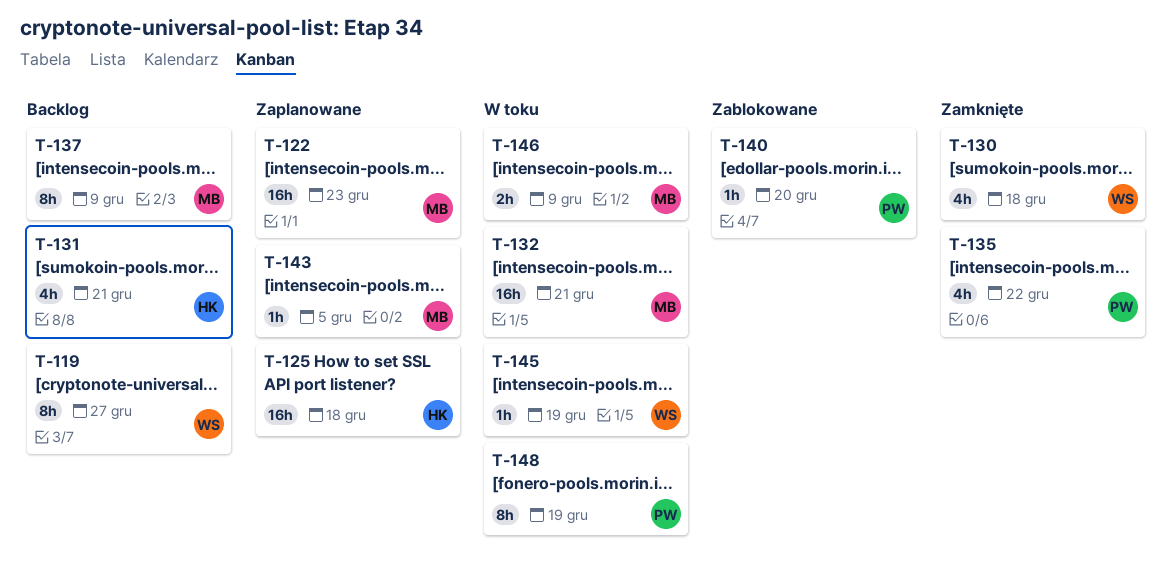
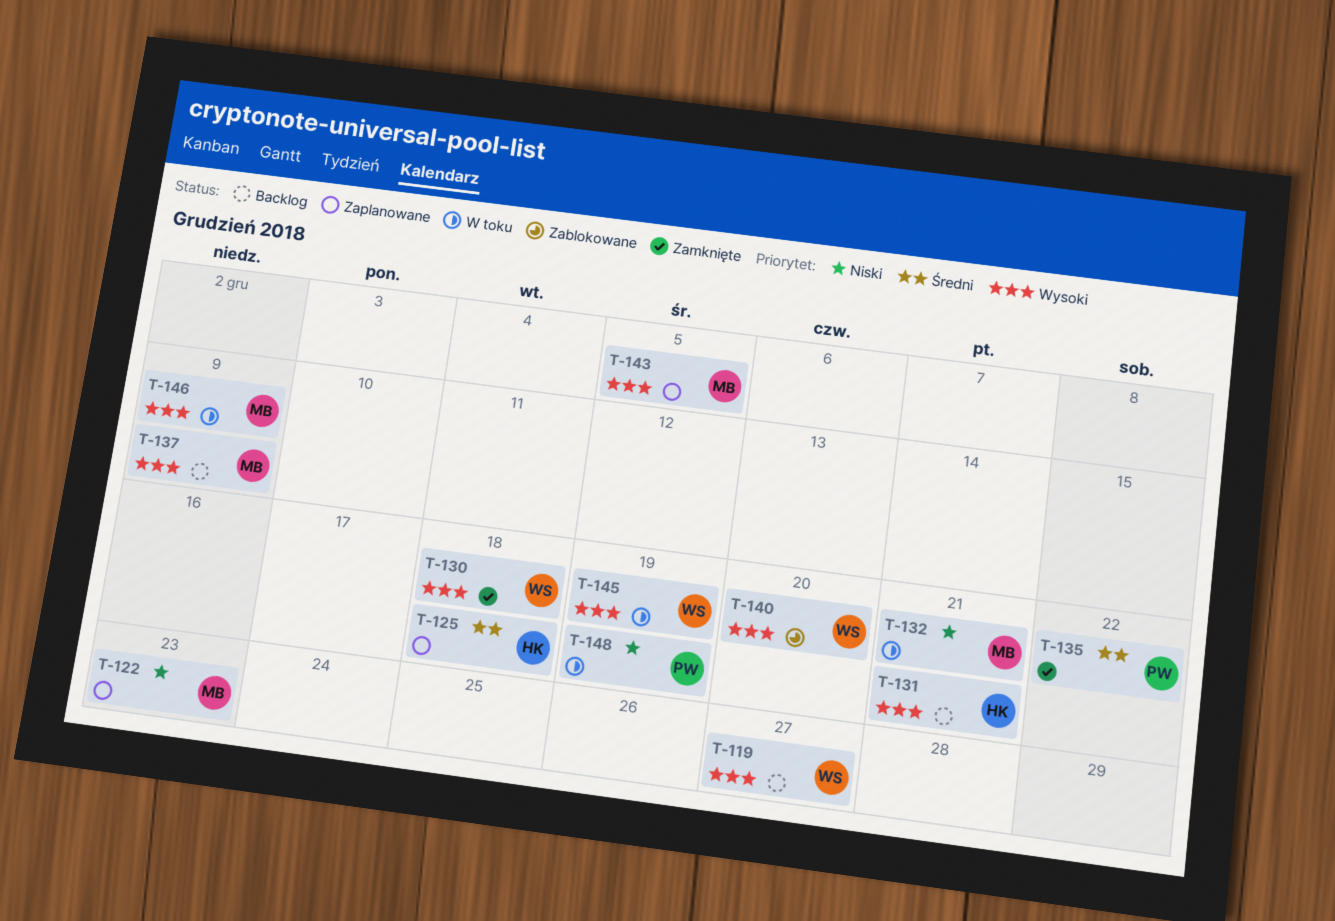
T-140, owner: PW -> WS

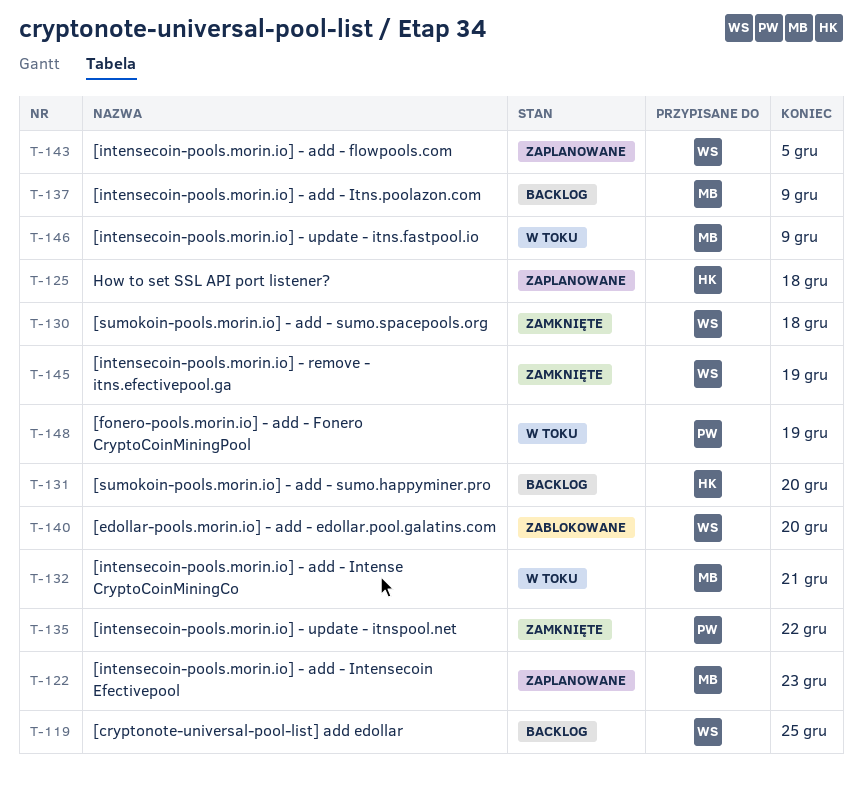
T-119, due: Dec 27 -> Dec 25
T-131, due: Dec 21 -> Dec 20
T-143, owner: MB -> WS
T-145, status: W toku -> Zamknięte

